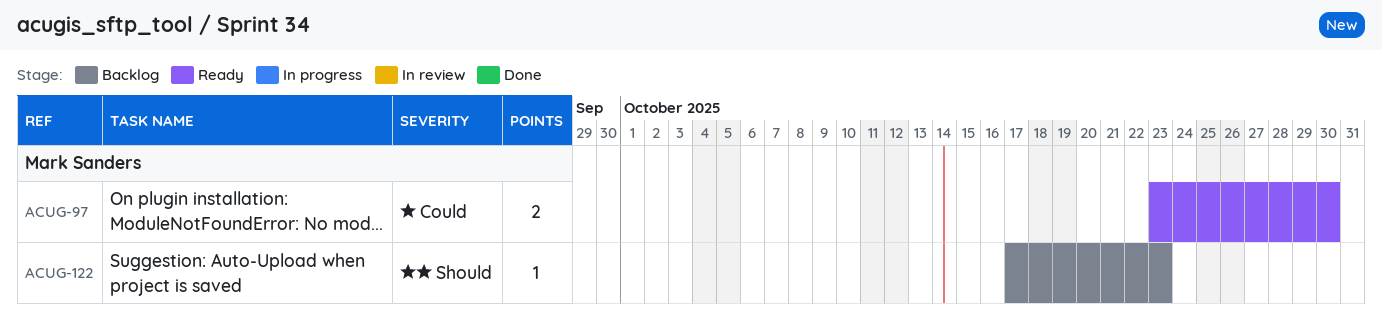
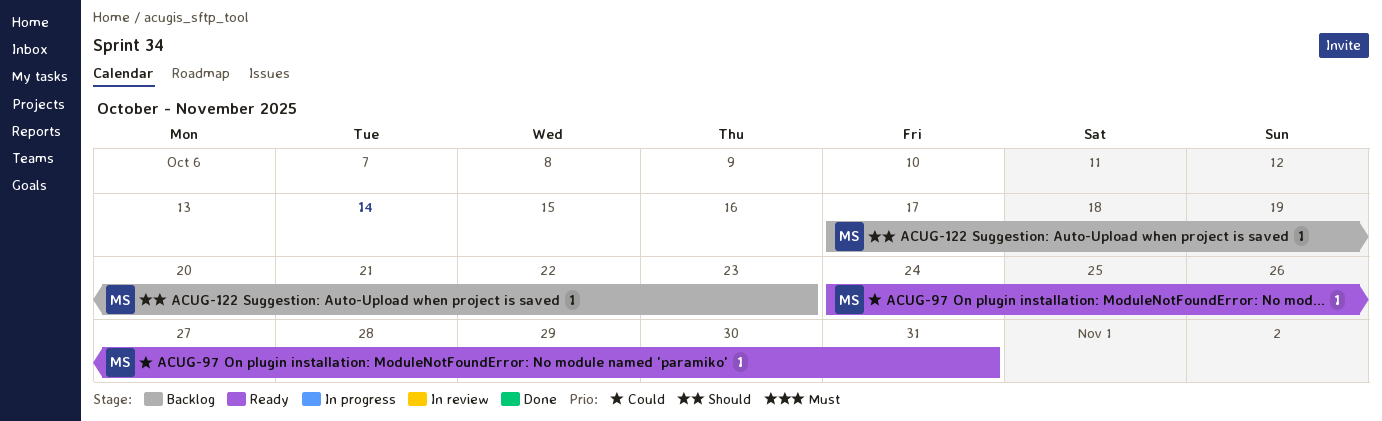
ACUG-97, estimate: 2 -> 1
ACUG-97, start: Oct 23 -> Oct 24
ACUG-97, due: Oct 30 -> Oct 31

